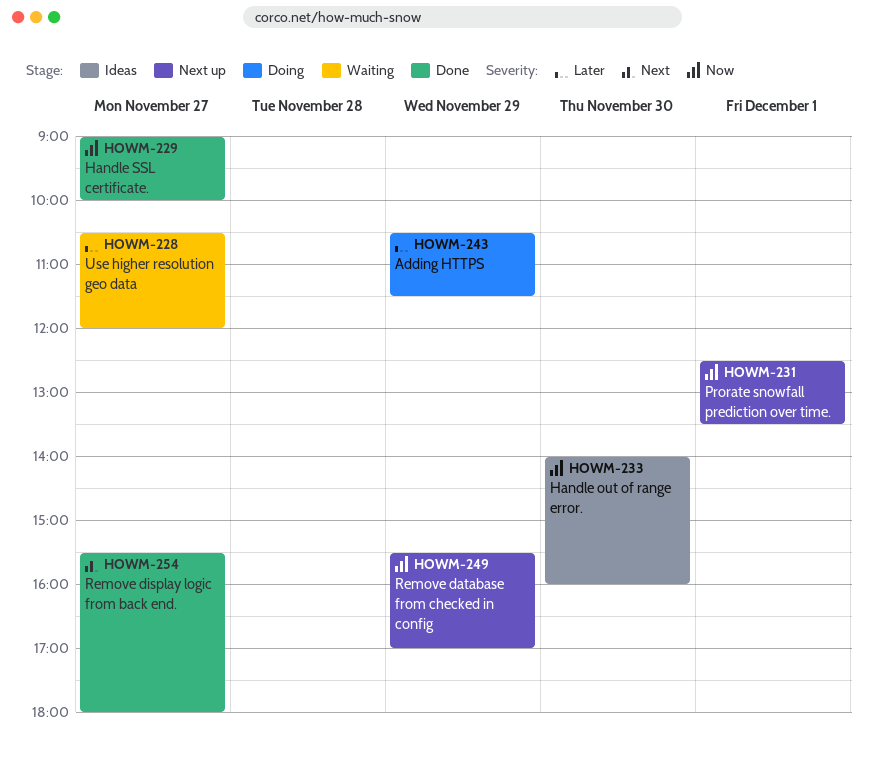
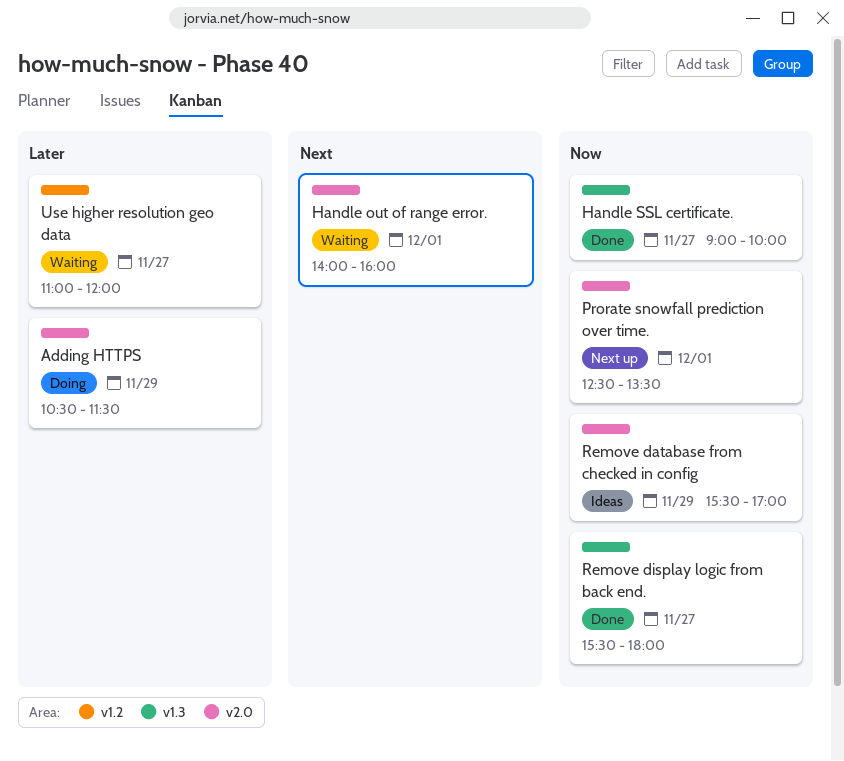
Handle out of range error., status: Ideas -> Waiting
Handle out of range error., priority: Now -> Next
Handle out of range error., day: Nov 30 -> Dec 1
Remove database from checked in config, status: Next up -> Ideas
Remove display logic from back end., priority: Next -> Now
Use higher resolution geo data, begins: 10:30 -> 11:00

